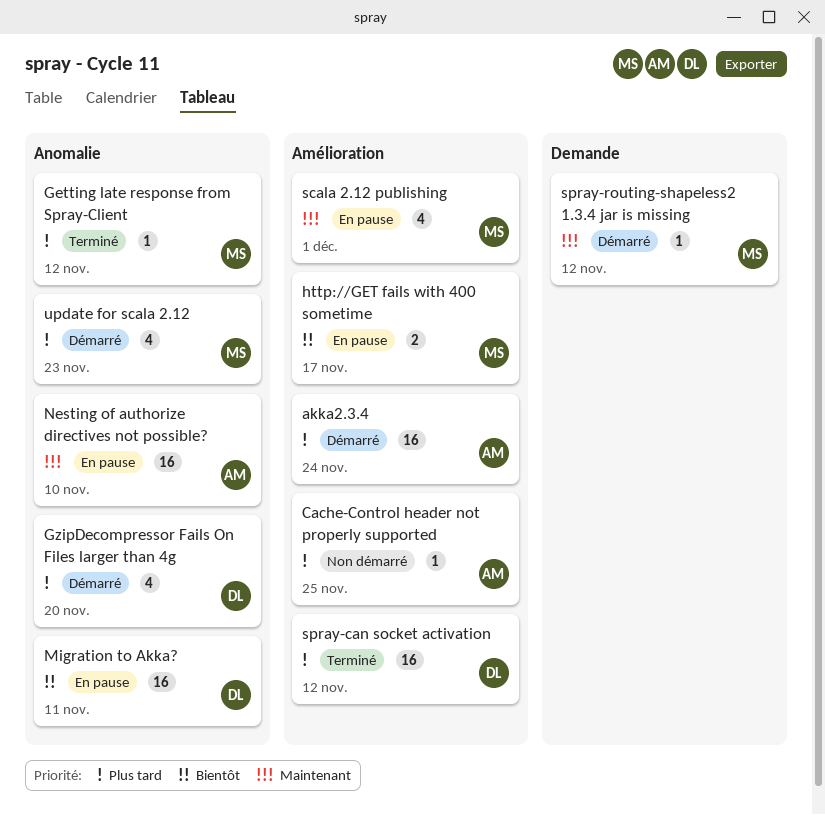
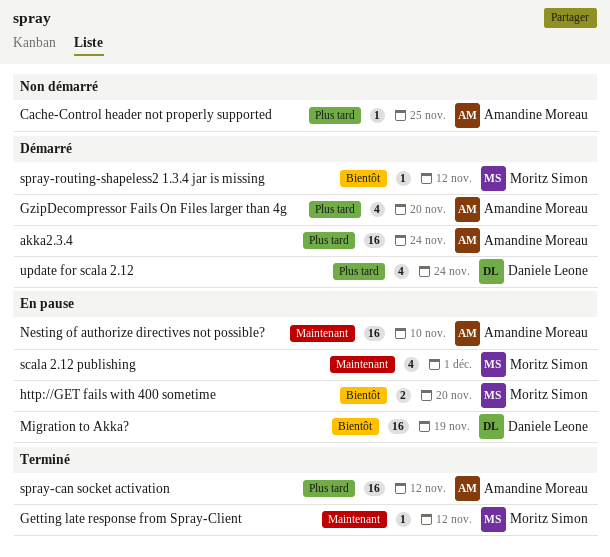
Getting late response from Spray-Client, priority: Plus tard -> Maintenant
GzipDecompressor Fails On Files larger than 4g, owner: Daniele Leone -> Amandine Moreau
http://GET fails with 400 sometime, due: Nov 17 -> Nov 20
Migration to Akka?, due: Nov 11 -> Nov 19
spray-can socket activation, owner: Daniele Leone -> Amandine Moreau
spray-routing-shapeless2 1.3.4 jar is missing, priority: Maintenant -> Bientôt
update for scala 2.12, owner: Moritz Simon -> Daniele Leone
update for scala 2.12, due: Nov 23 -> Nov 24

